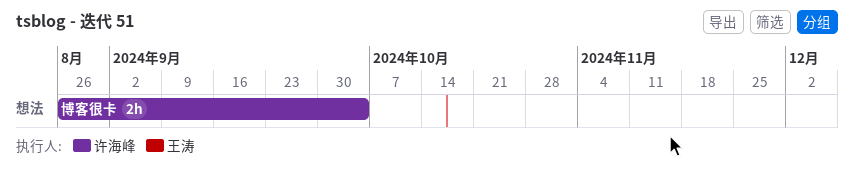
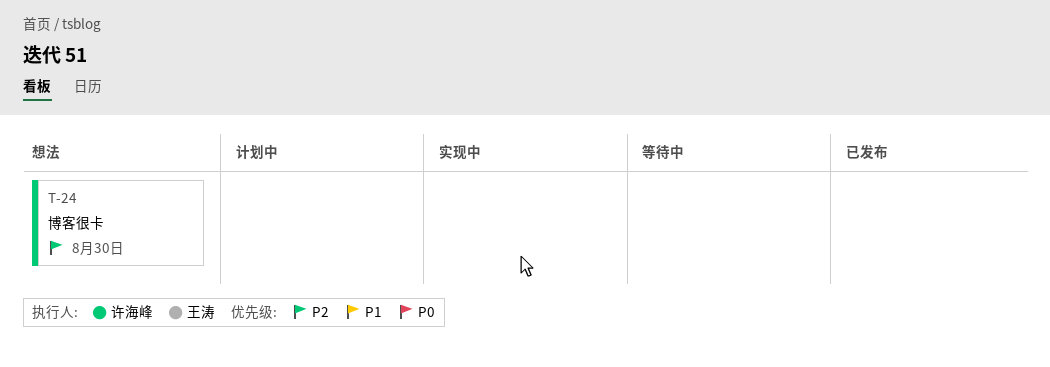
博客很卡, due: Oct 4 -> Aug 30

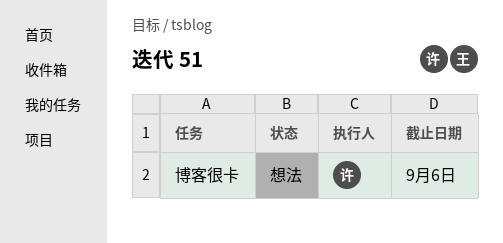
博客很卡, due: Aug 30 -> Sep 6

